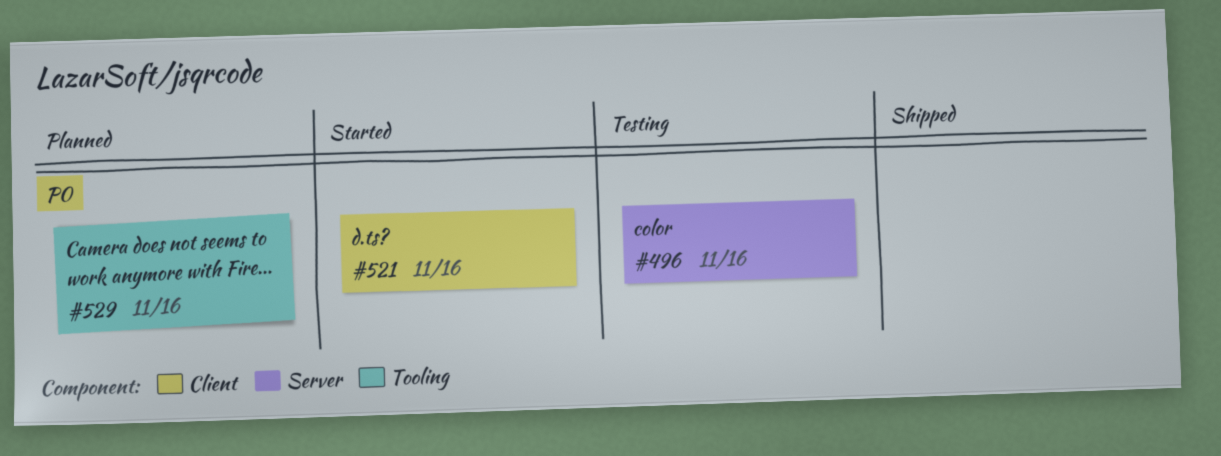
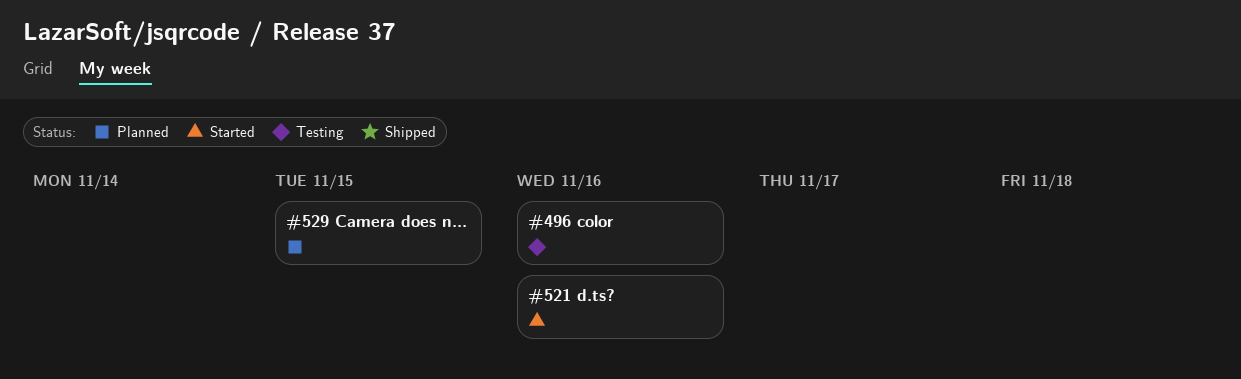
#529, due: Nov 16 -> Nov 15

